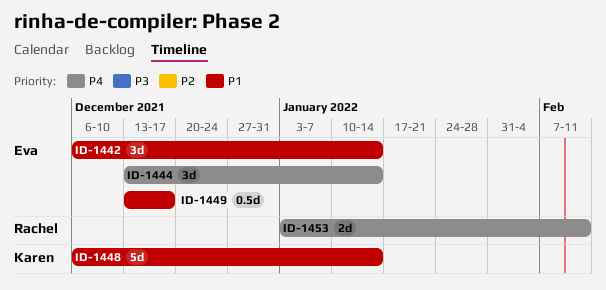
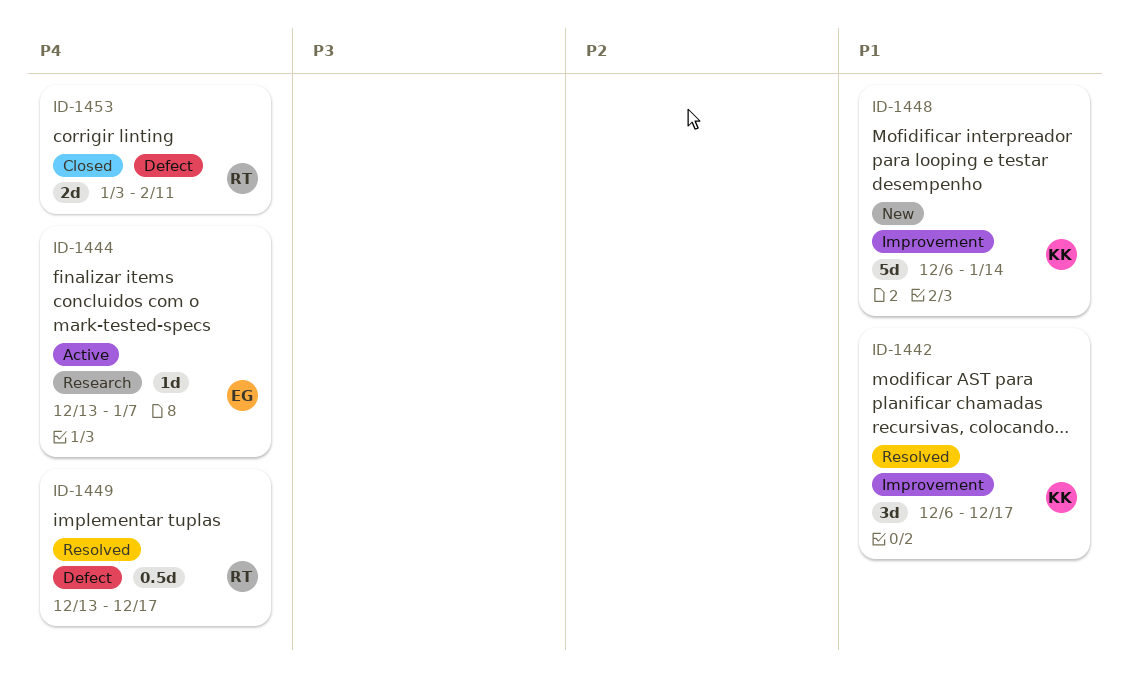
ID-1442, owner: Eva -> Karen
ID-1442, due: Jan 14 -> Dec 17
ID-1444, estimate: 3d -> 1d
ID-1444, due: Jan 14 -> Jan 7
ID-1449, owner: Eva -> Rachel
ID-1449, priority: P1 -> P4

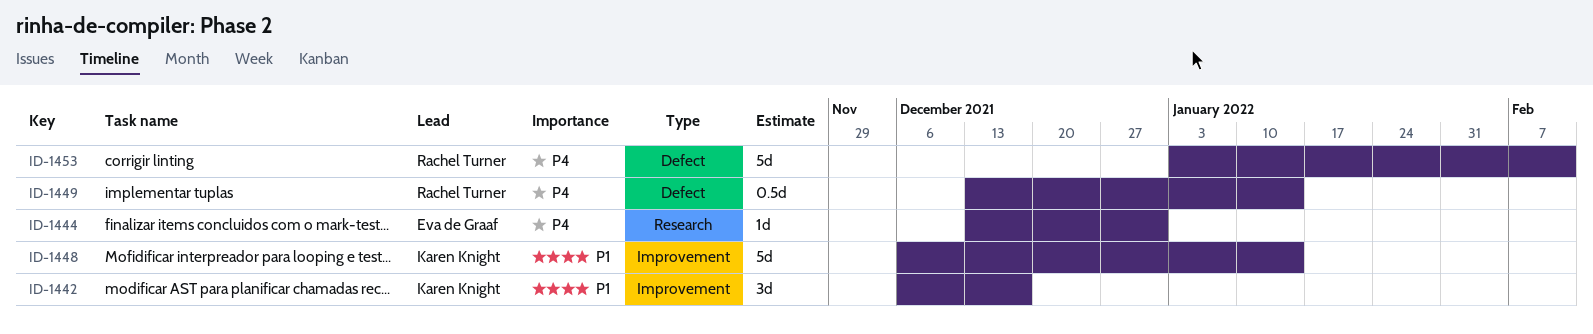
ID-1444, due: Jan 7 -> Dec 31
ID-1449, due: Dec 17 -> Jan 14
ID-1453, estimate: 2d -> 5d

